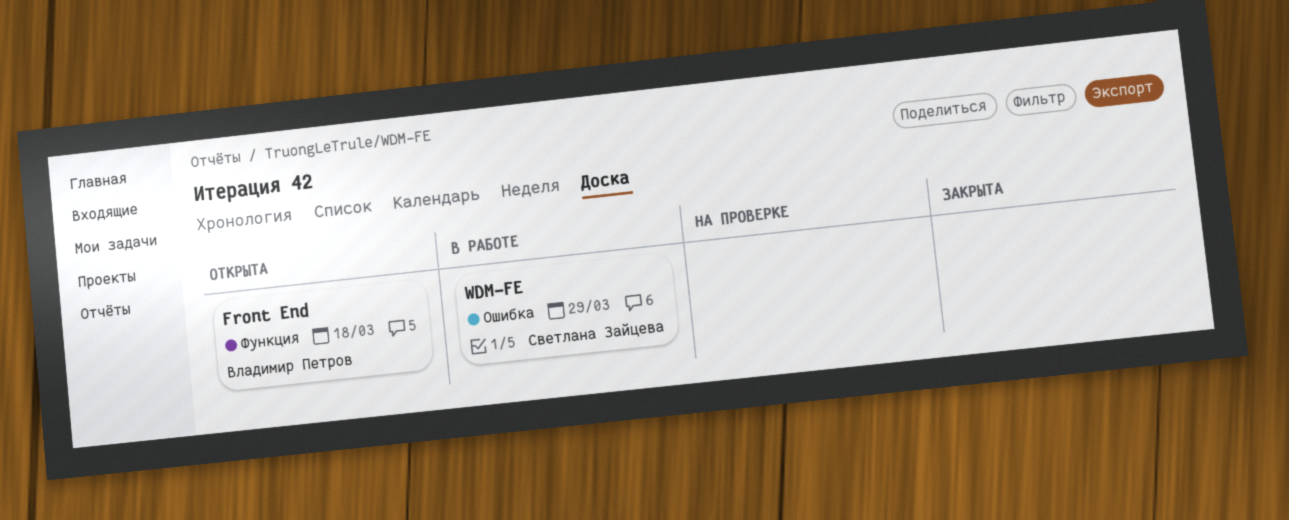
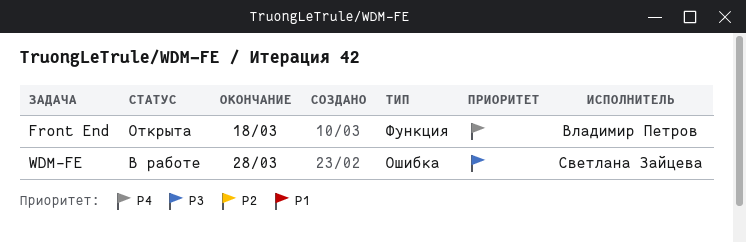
WDM-FE, due: Mar 29 -> Mar 28

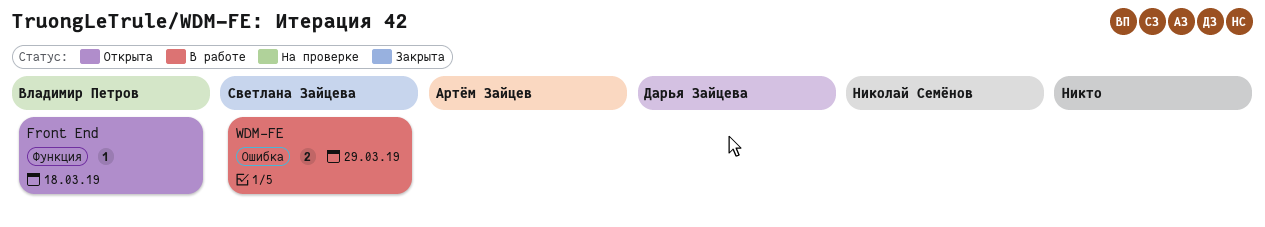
WDM-FE, due: Mar 28 -> Mar 29

